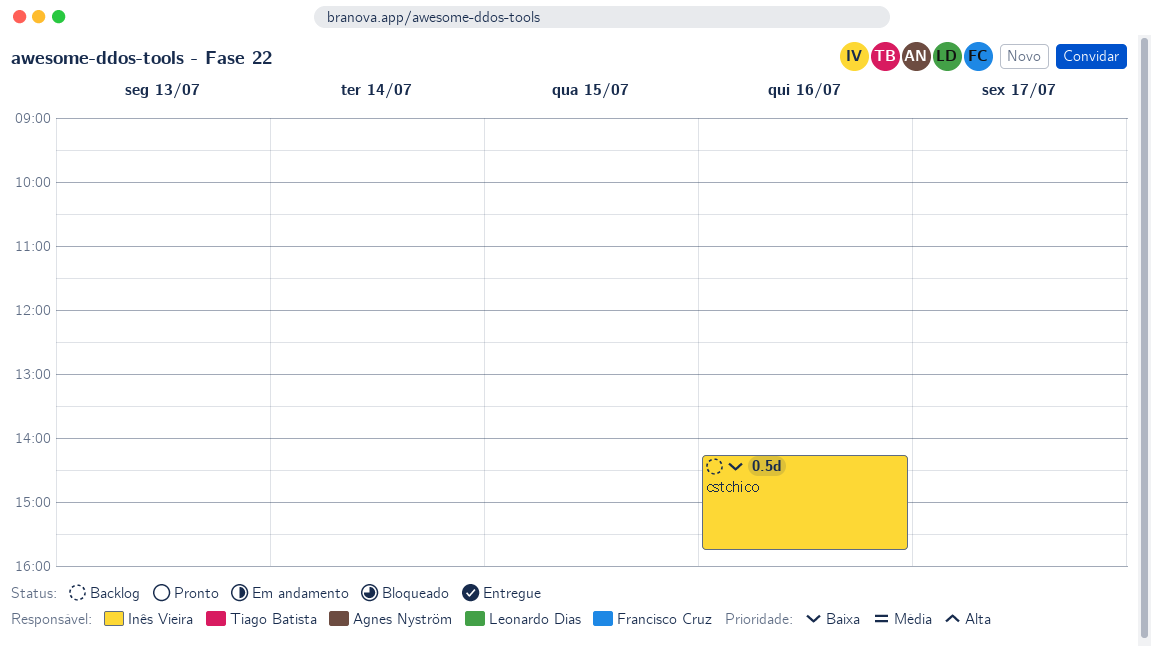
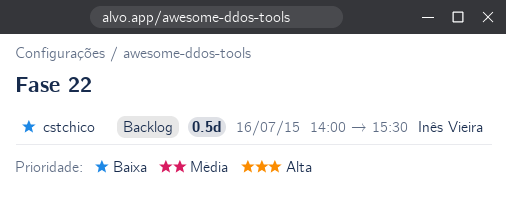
cstchico, begins: 14:15 -> 14:00
cstchico, ends: 15:45 -> 15:30

